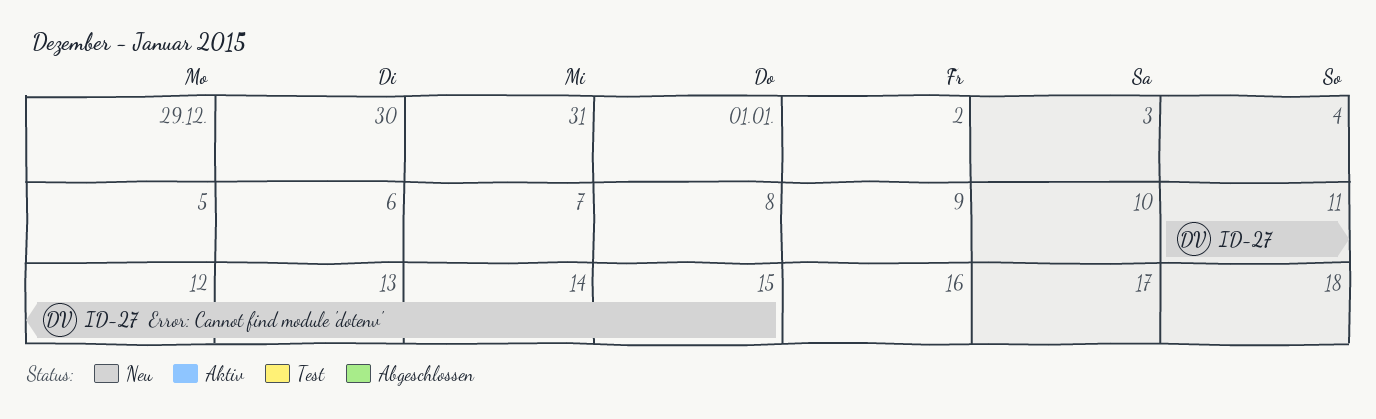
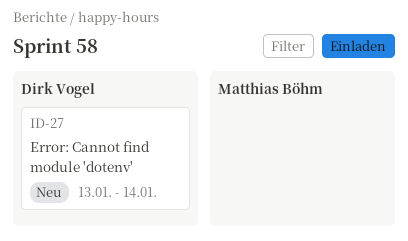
ID-27, start: Jan 11 -> Jan 13
ID-27, due: Jan 15 -> Jan 14

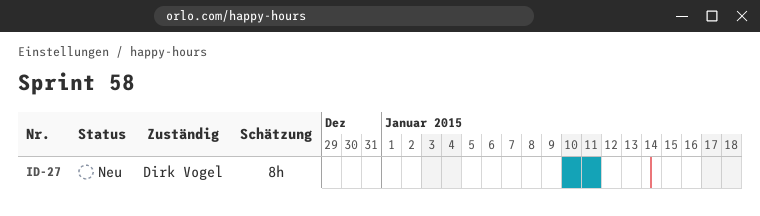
ID-27, start: Jan 13 -> Jan 10
ID-27, due: Jan 14 -> Jan 11

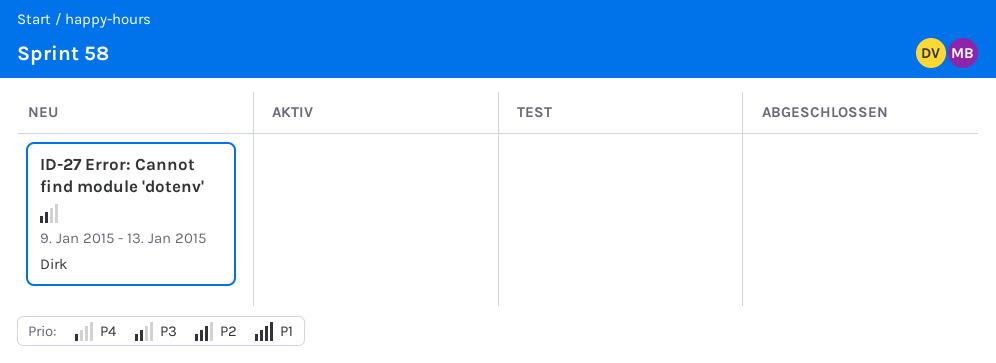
ID-27, start: Jan 10 -> Jan 9
ID-27, due: Jan 11 -> Jan 13

